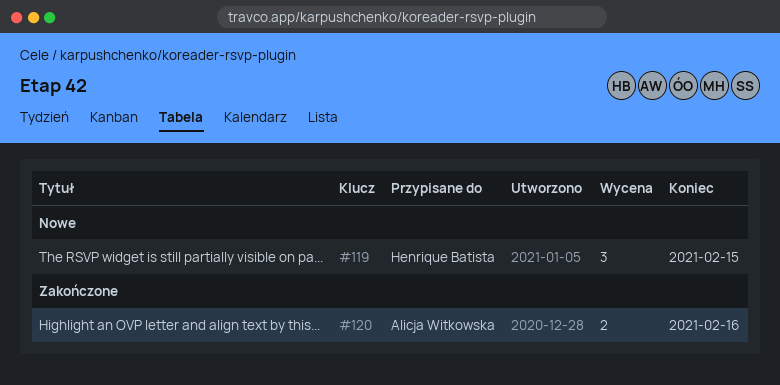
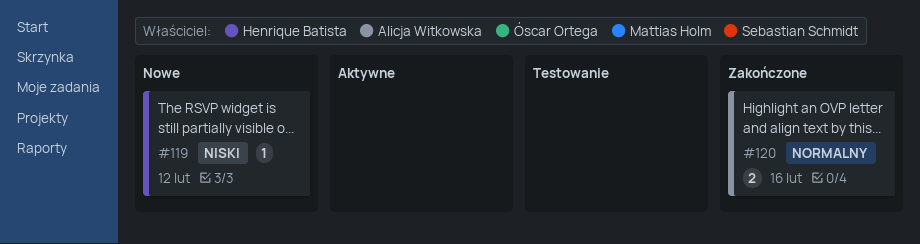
#119, estimate: 3 -> 1
#119, due: Feb 15 -> Feb 12

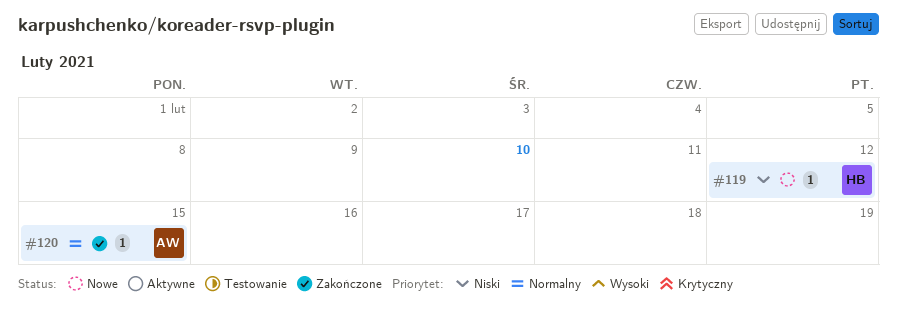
#120, estimate: 2 -> 1
#120, due: Feb 16 -> Feb 15

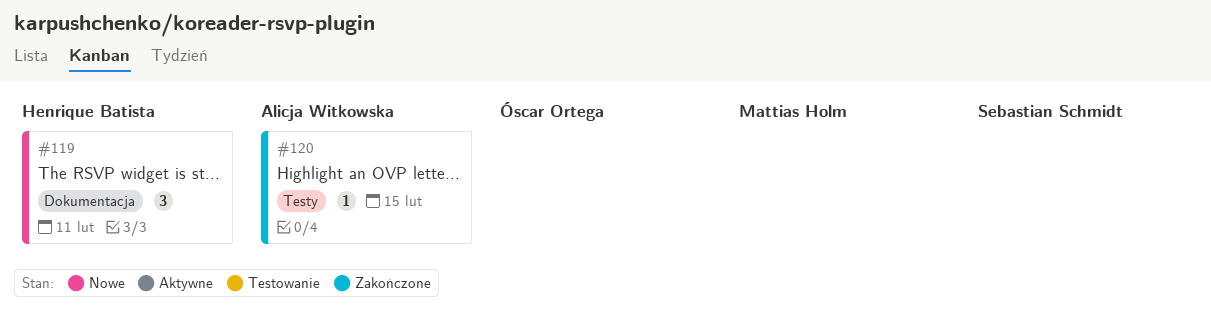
#119, estimate: 1 -> 3
#119, due: Feb 12 -> Feb 11

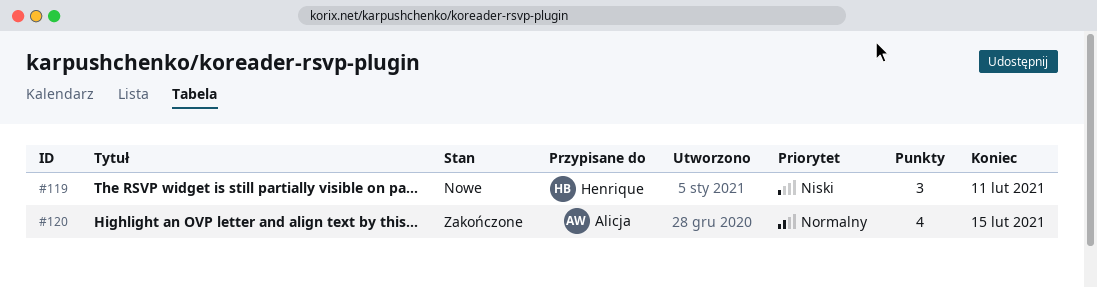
#120, estimate: 1 -> 4

